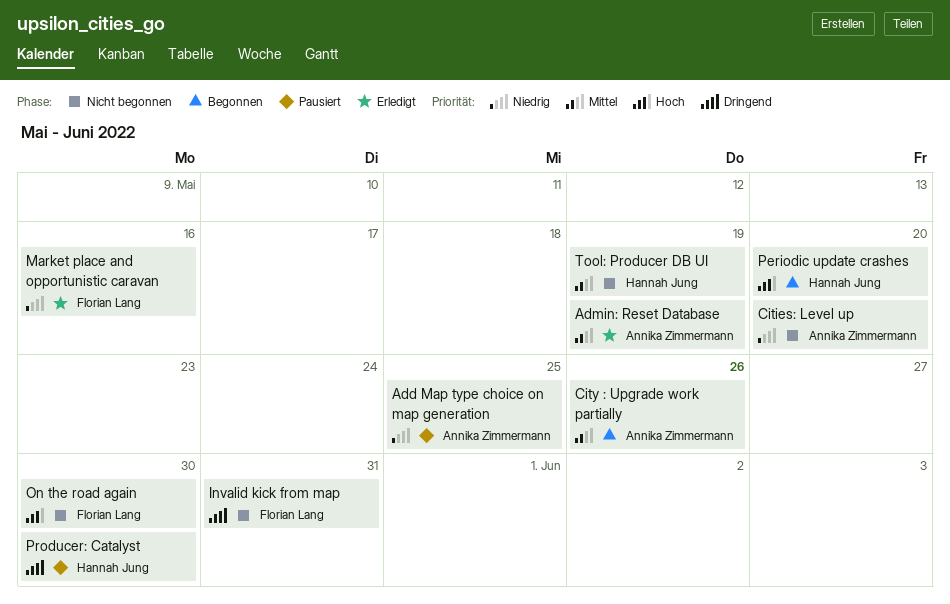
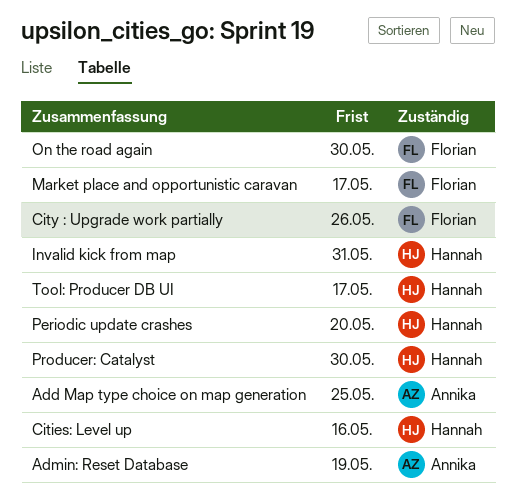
Cities: Level up, owner: Annika Zimmermann -> Hannah Jung
Cities: Level up, due: May 20 -> May 16
City : Upgrade work partially, owner: Annika Zimmermann -> Florian Lang
Invalid kick from map, owner: Florian Lang -> Hannah Jung
Market place and opportunistic caravan, due: May 16 -> May 17
Tool: Producer DB UI, due: May 19 -> May 17

